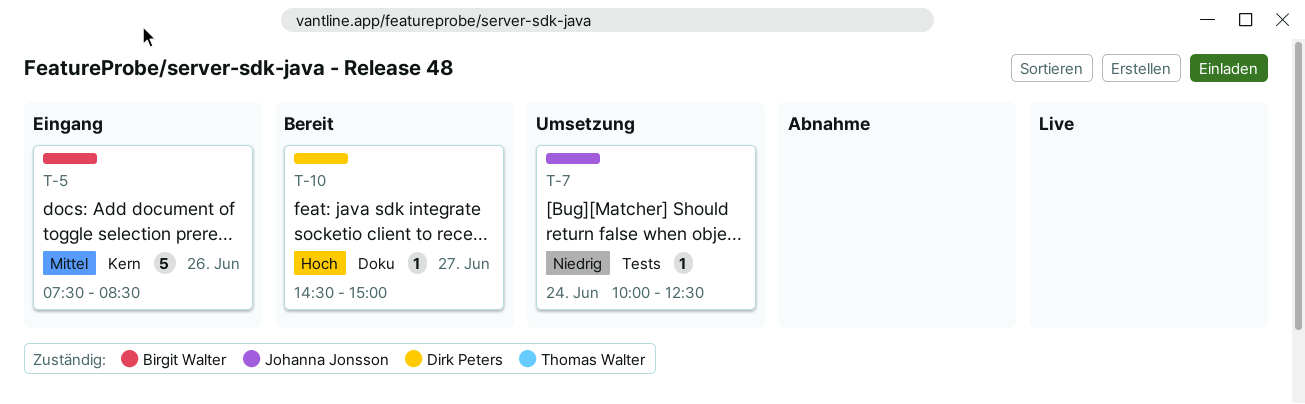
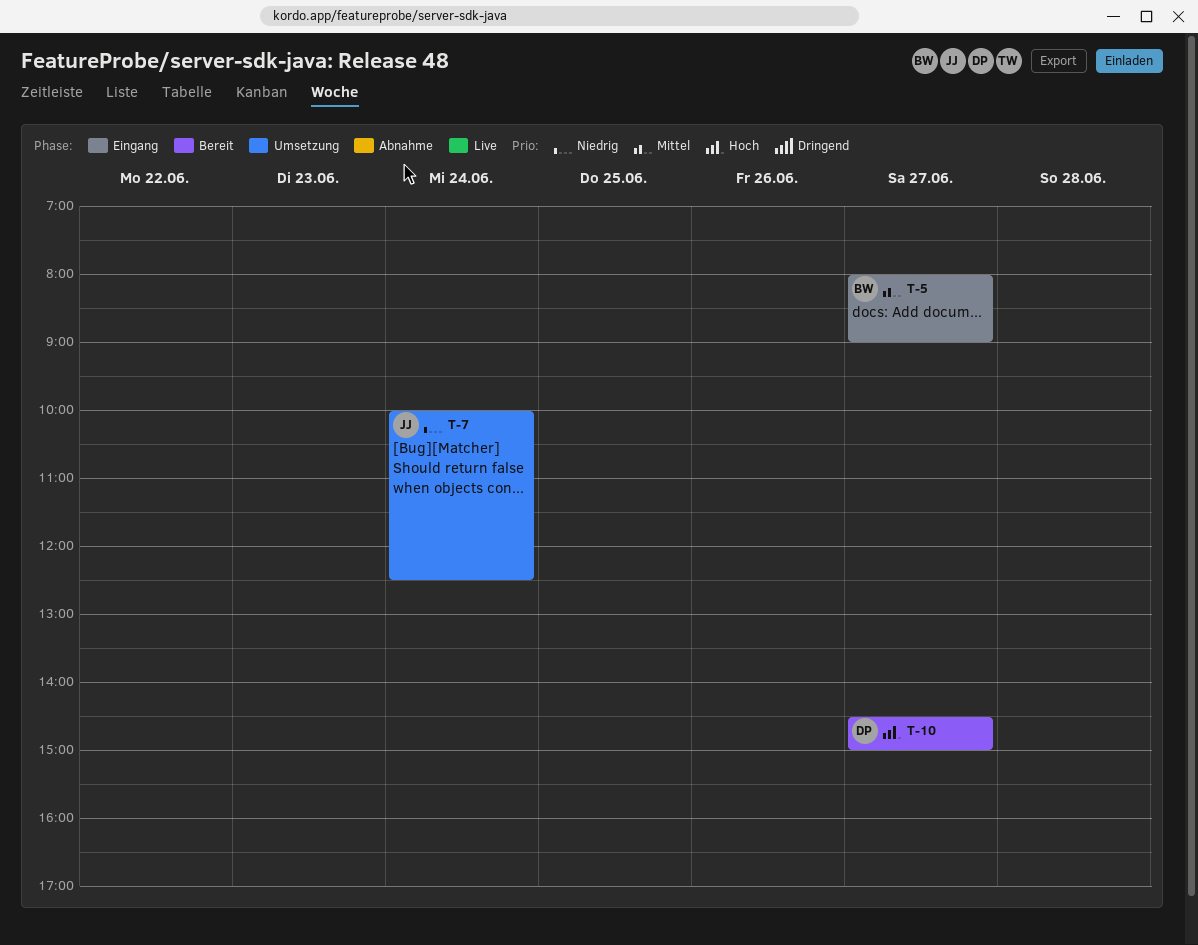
T-5, day: Jun 26 -> Jun 27
T-5, begins: 07:30 -> 08:00
T-5, ends: 08:30 -> 09:00

